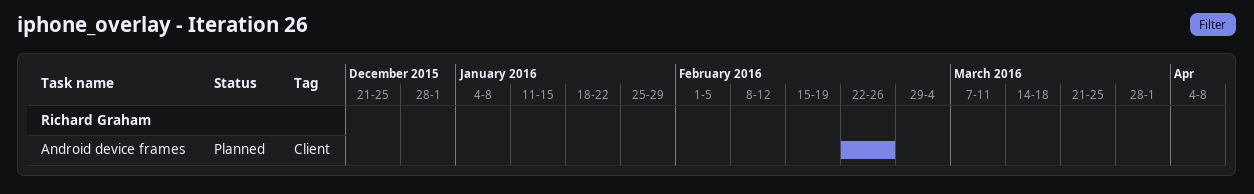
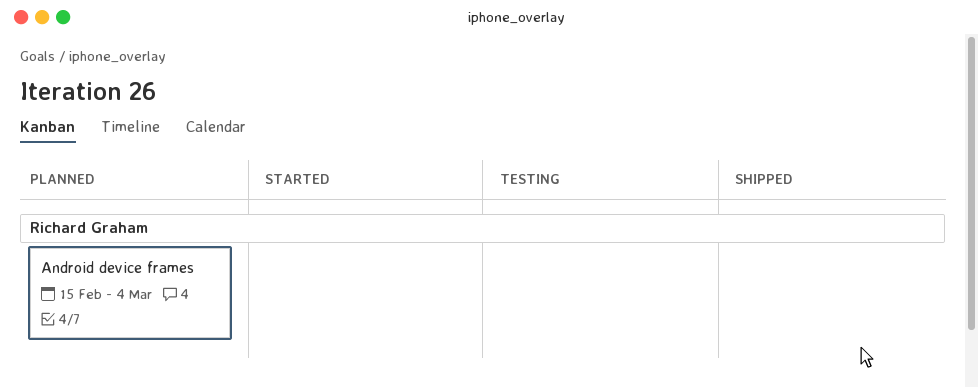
Android device frames, start: Feb 22 -> Feb 15
Android device frames, due: Feb 26 -> Mar 4

